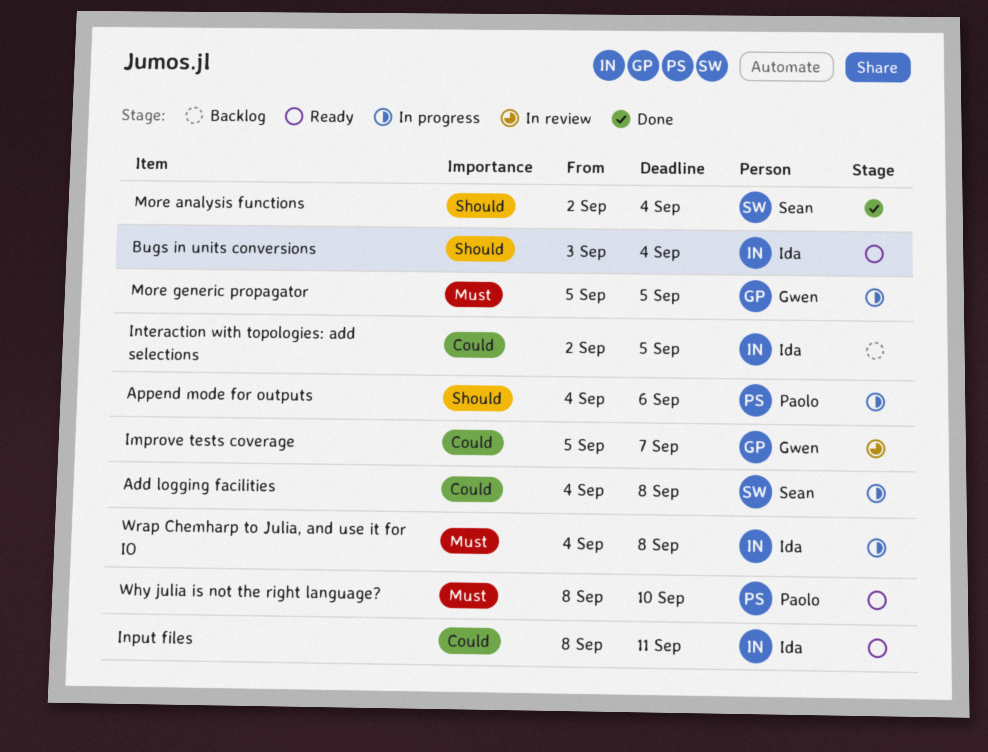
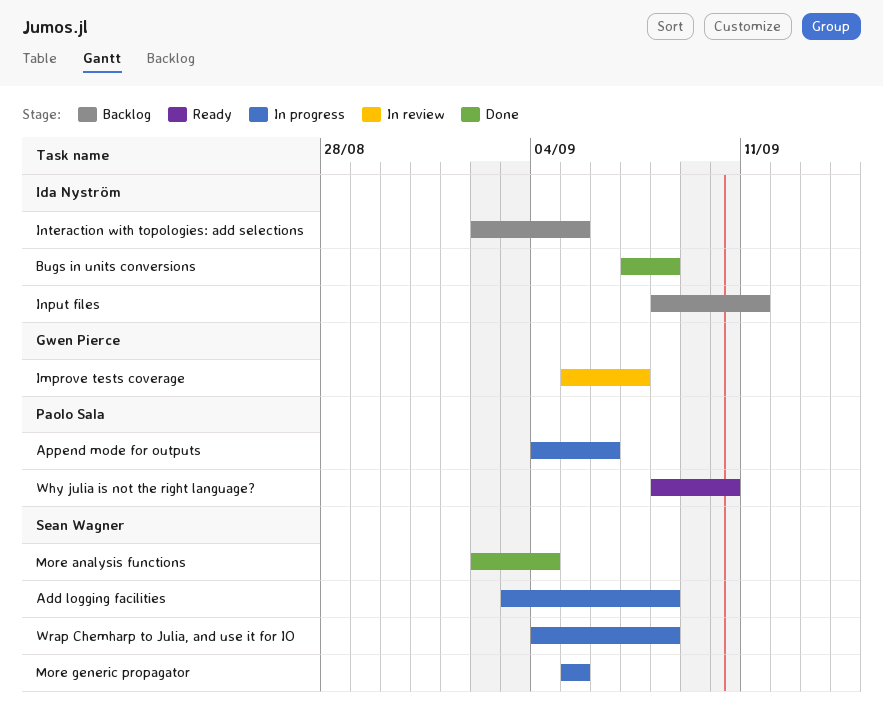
Add logging facilities, start: Sep 4 -> Sep 3
Bugs in units conversions, status: Ready -> Done
Bugs in units conversions, start: Sep 3 -> Sep 7
Bugs in units conversions, due: Sep 4 -> Sep 8
Input files, status: Ready -> Backlog
More generic propagator, owner: Gwen Pierce -> Sean Wagner
Wrap Chemharp to Julia, and use it for IO, owner: Ida Nyström -> Sean Wagner

